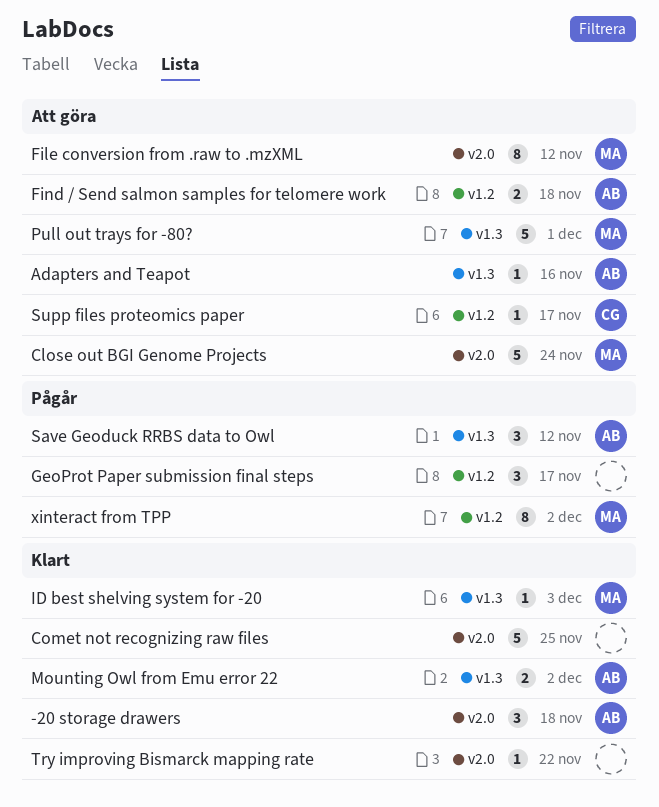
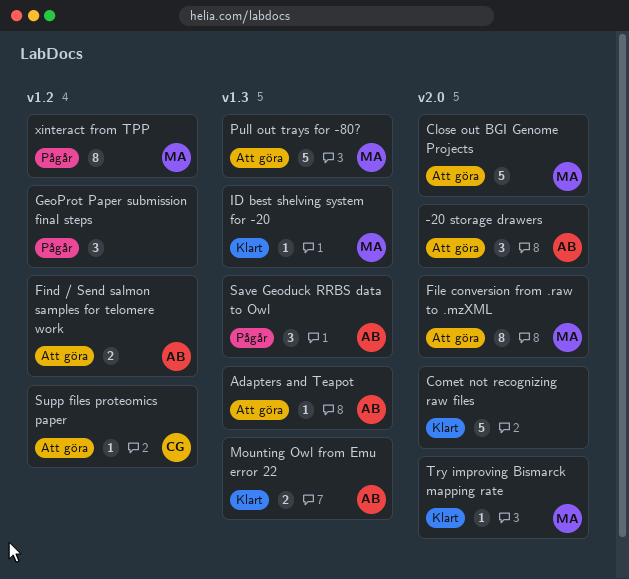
-20 storage drawers, status: Klart -> Att göra
Try improving Bismarck mapping rate, owner: none -> MA

